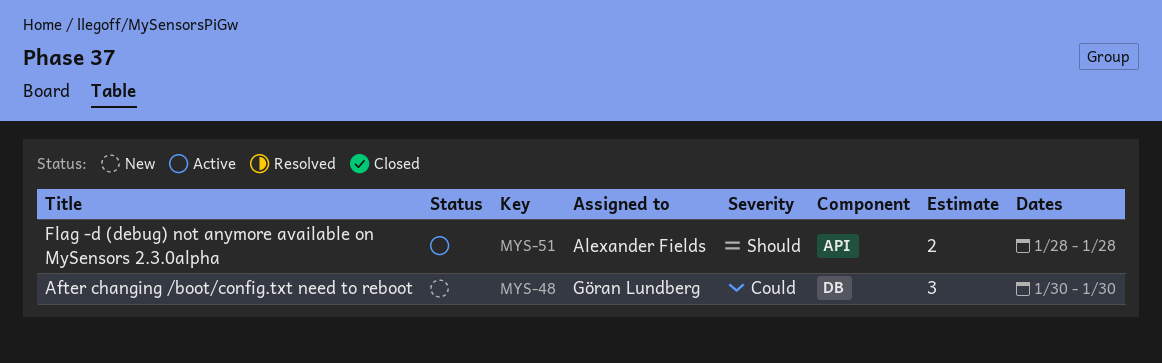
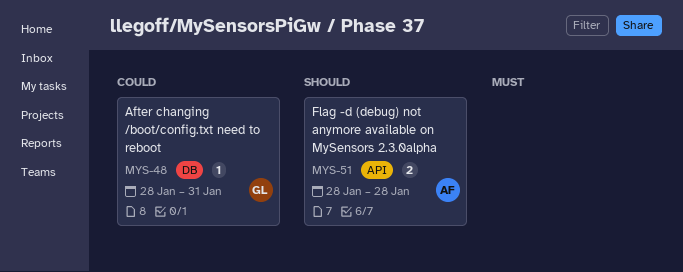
MYS-48, estimate: 3 -> 1
MYS-48, start: Jan 30 -> Jan 28
MYS-48, due: Jan 30 -> Jan 31

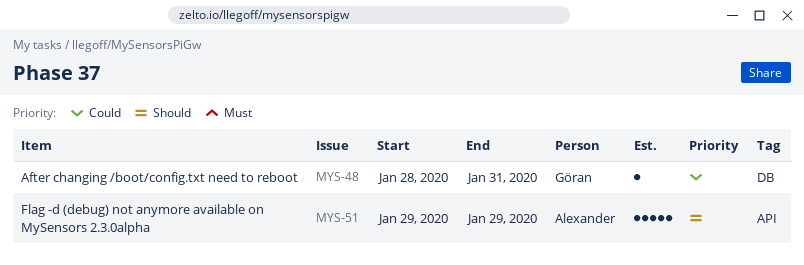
MYS-51, estimate: 2 -> 5
MYS-51, start: Jan 28 -> Jan 29
MYS-51, due: Jan 28 -> Jan 29

